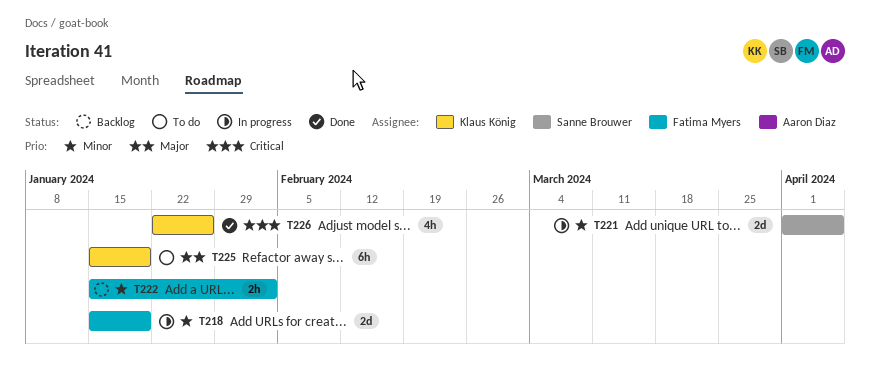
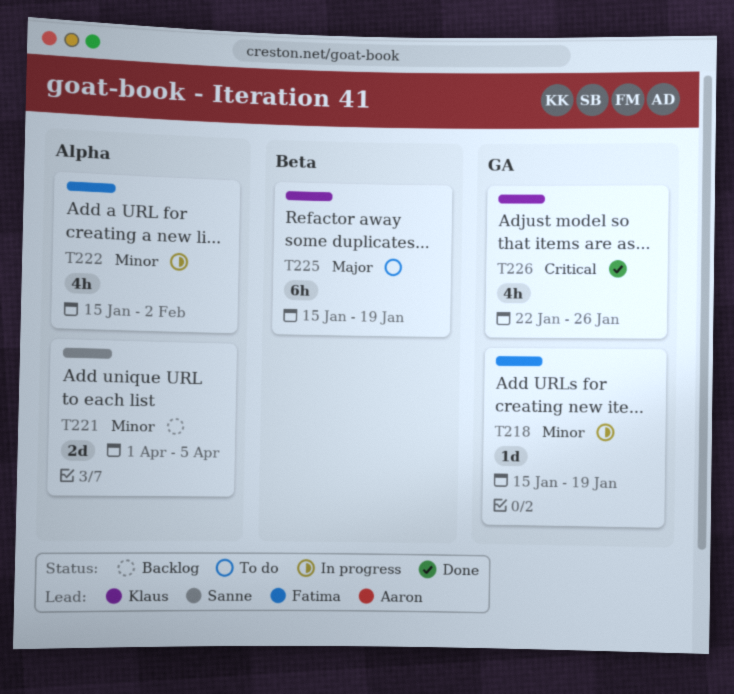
T218, estimate: 2d -> 1d
T221, status: In progress -> Backlog
T222, status: Backlog -> In progress
T222, estimate: 2h -> 4h

